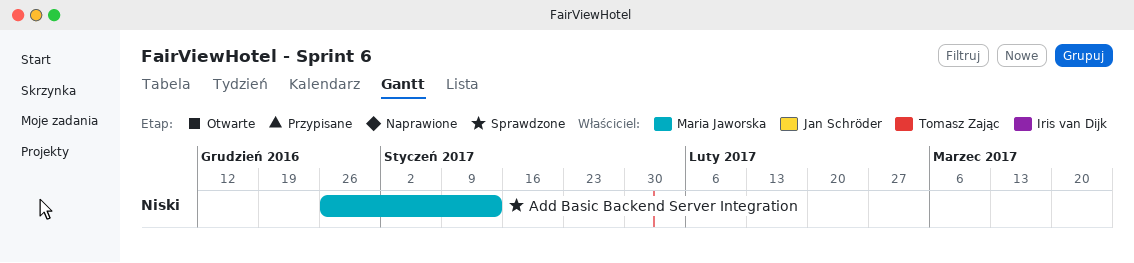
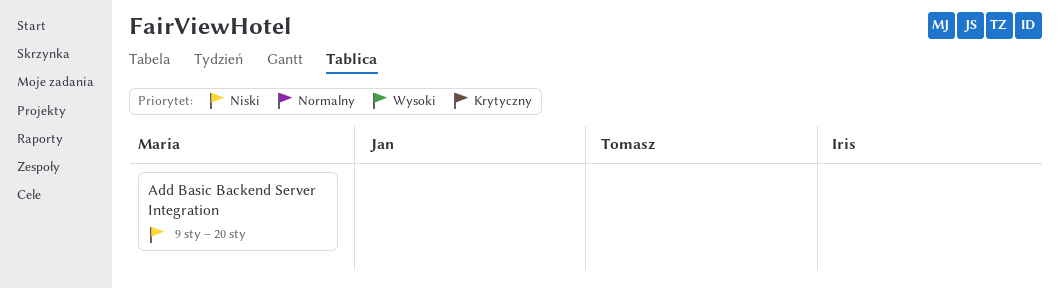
Add Basic Backend Server Integration, start: Dec 26 -> Jan 9
Add Basic Backend Server Integration, due: Jan 13 -> Jan 20

